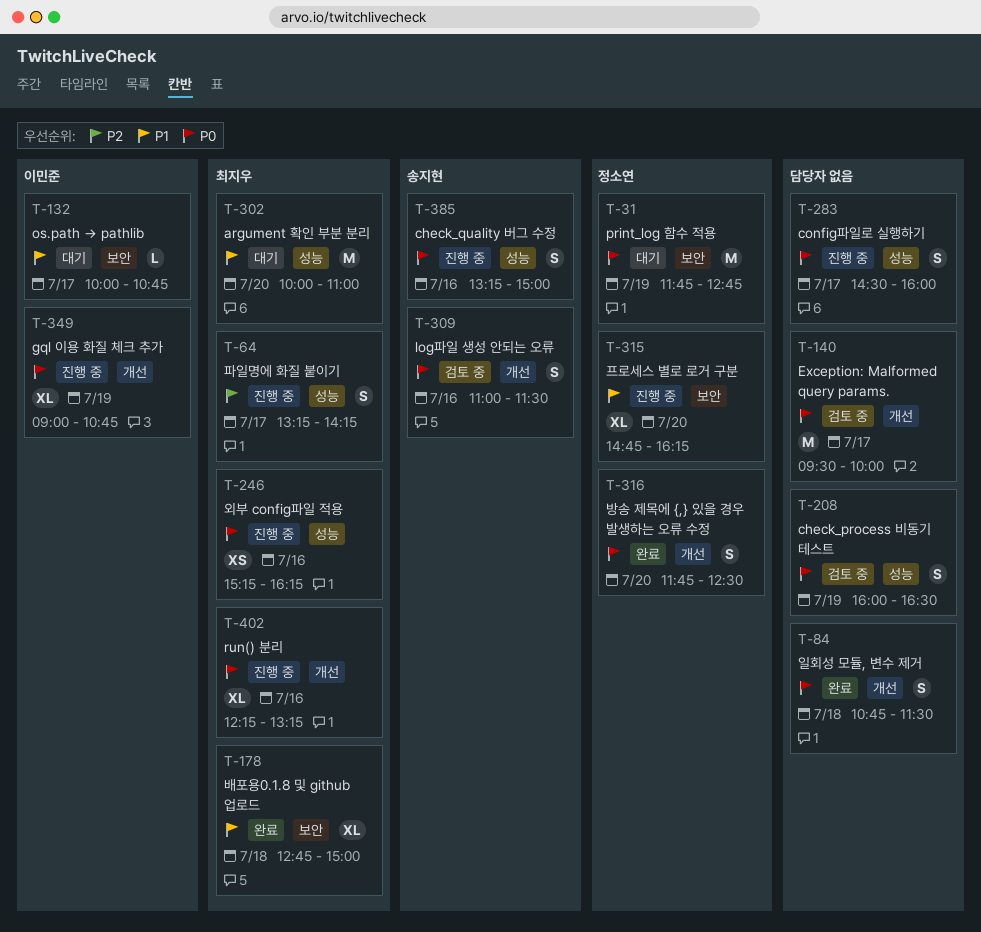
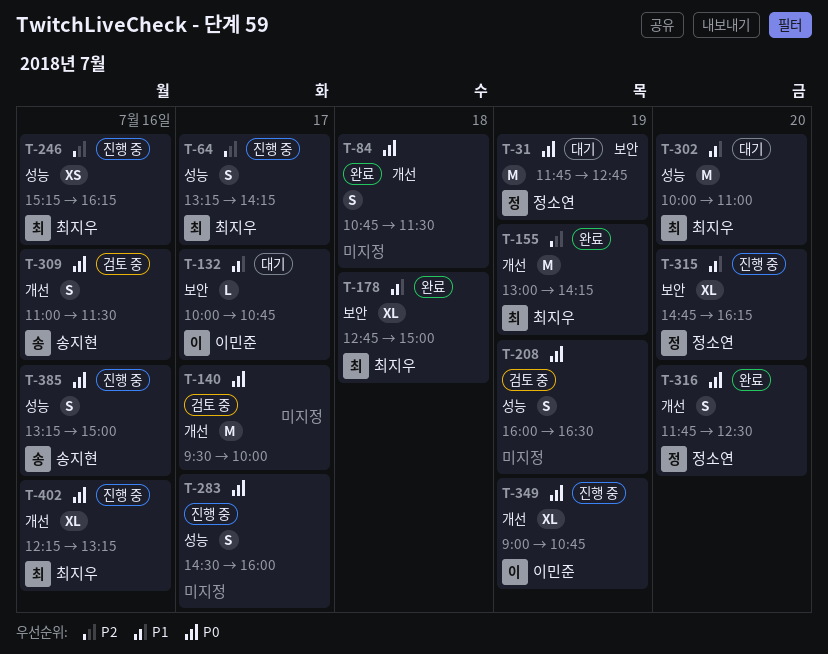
T-155: none -> present
T-246, priority: P0 -> P2

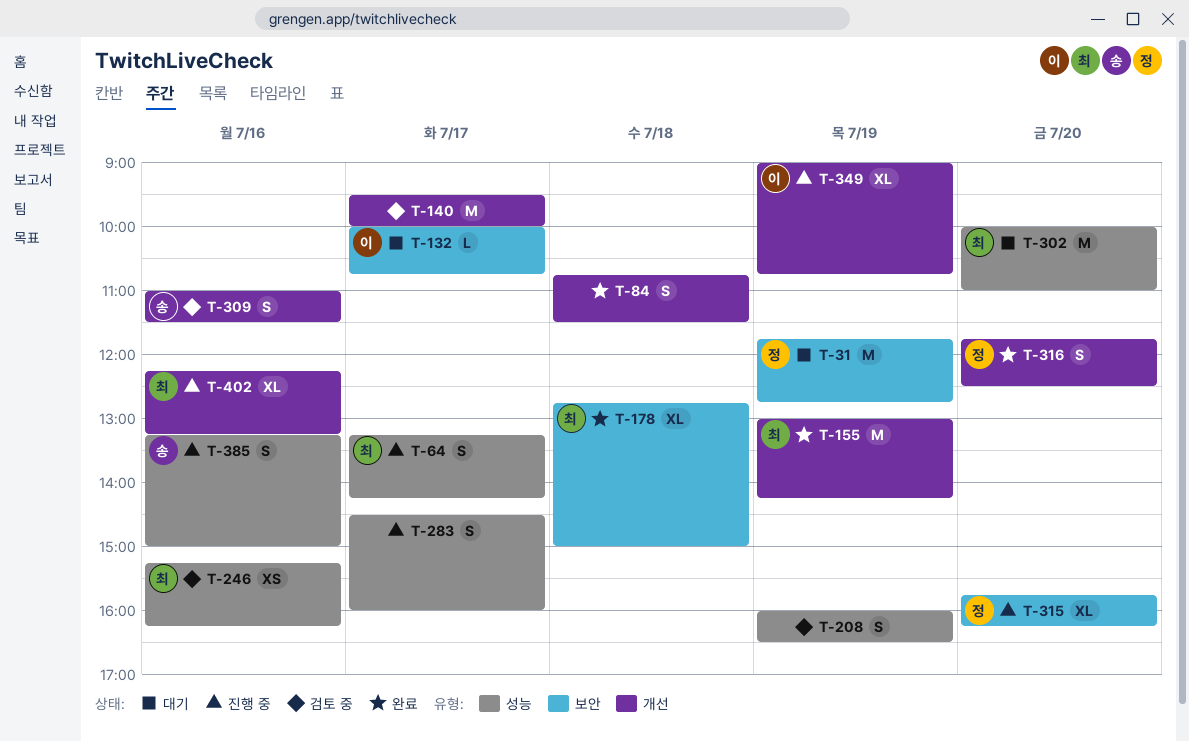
T-246, status: 진행 중 -> 검토 중
T-315, begins: 14:45 -> 15:45

